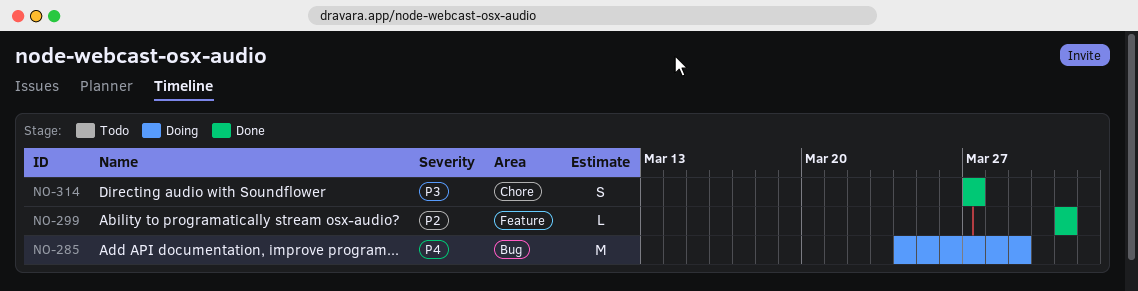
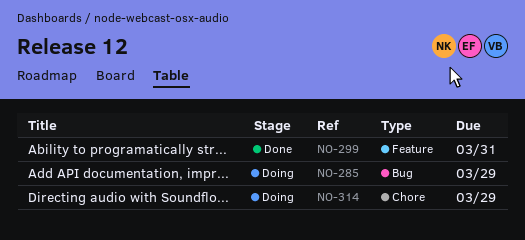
NO-314, status: Done -> Doing
NO-314, due: Mar 27 -> Mar 29

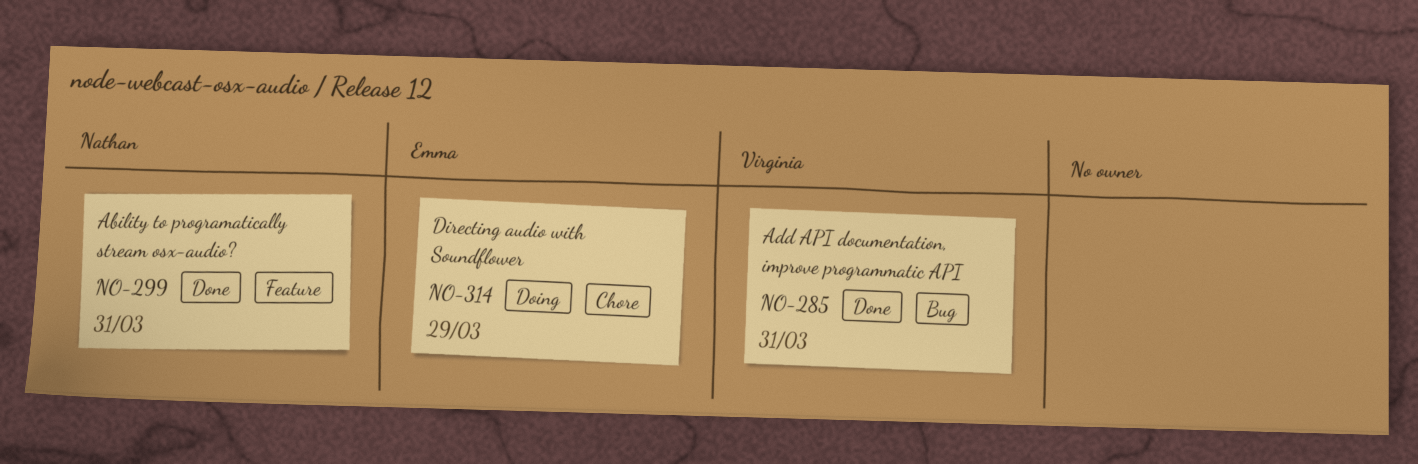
NO-285, status: Doing -> Done
NO-285, due: Mar 29 -> Mar 31

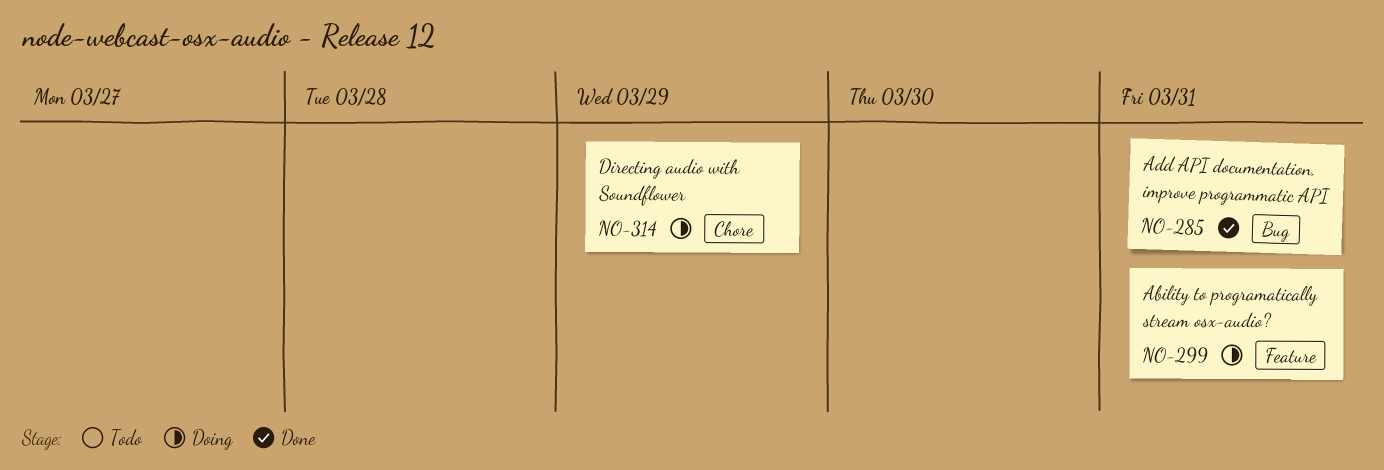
NO-299, status: Done -> Doing

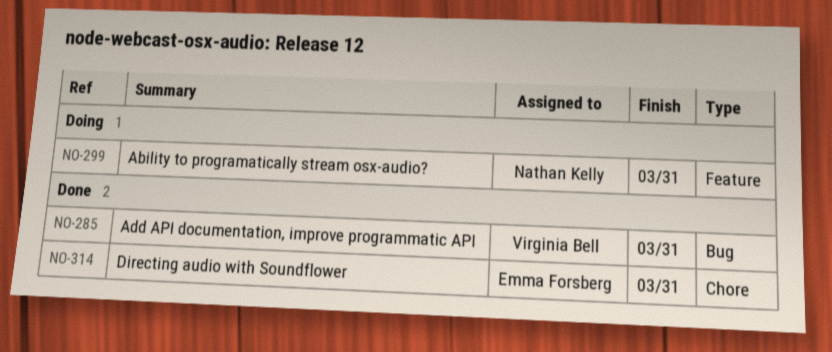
NO-314, status: Doing -> Done
NO-314, due: Mar 29 -> Mar 31

